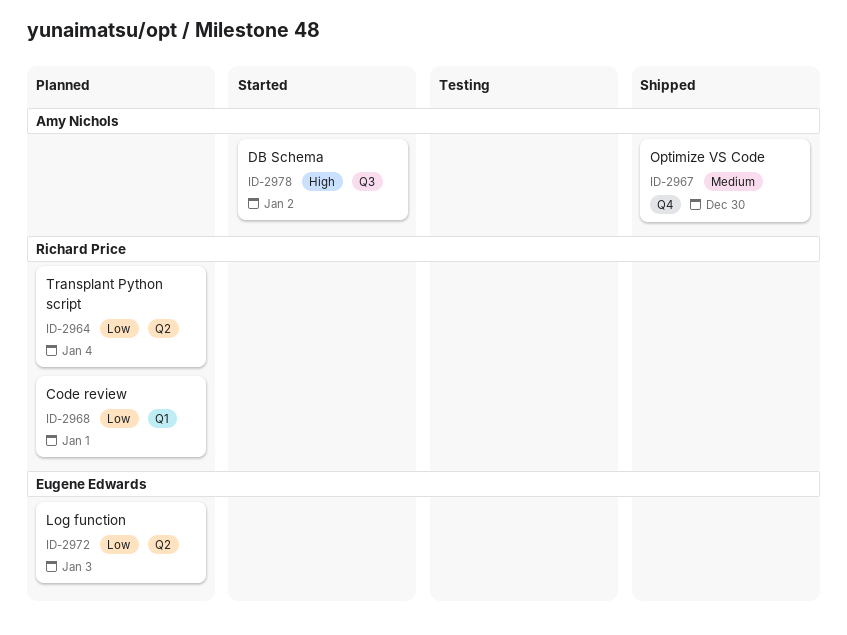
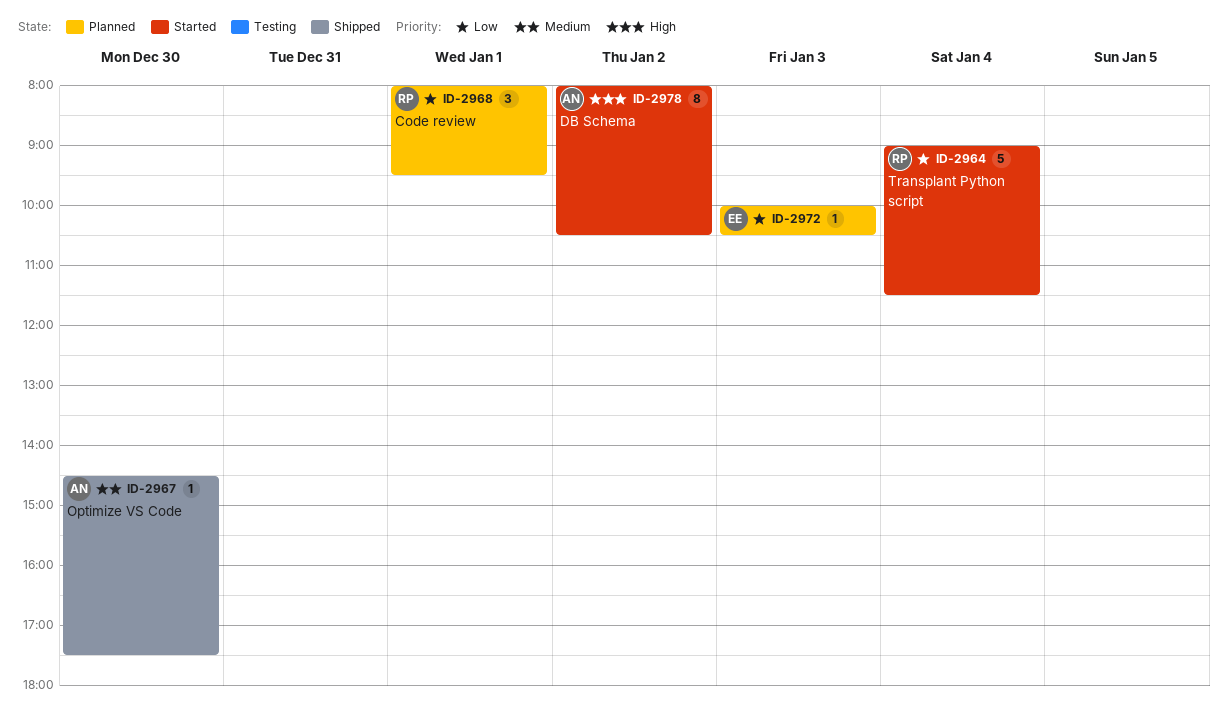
ID-2964, status: Planned -> Started

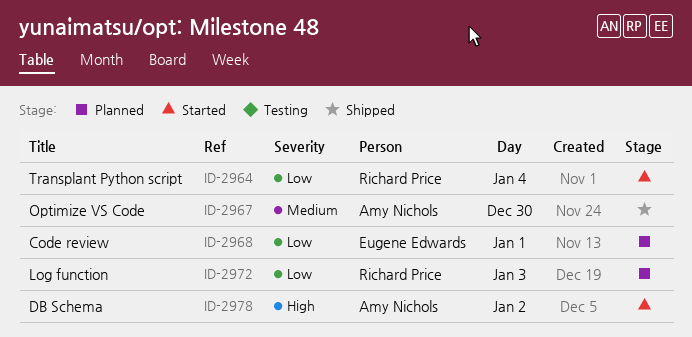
ID-2968, owner: Richard Price -> Eugene Edwards
ID-2972, owner: Eugene Edwards -> Richard Price

